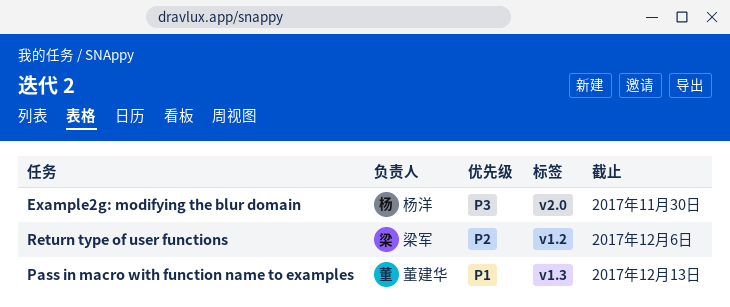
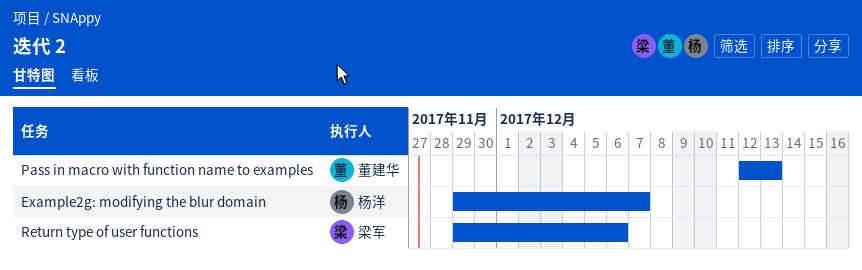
Example2g: modifying the blur domain, due: Nov 30 -> Dec 7

